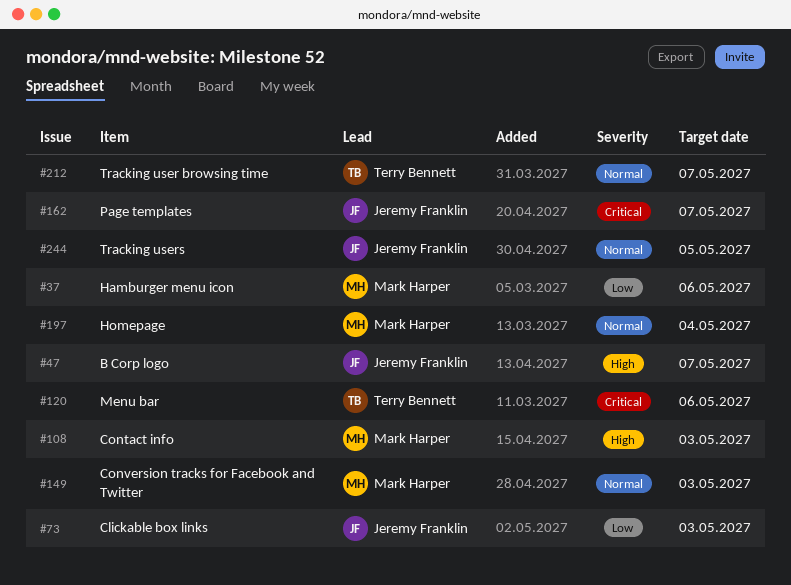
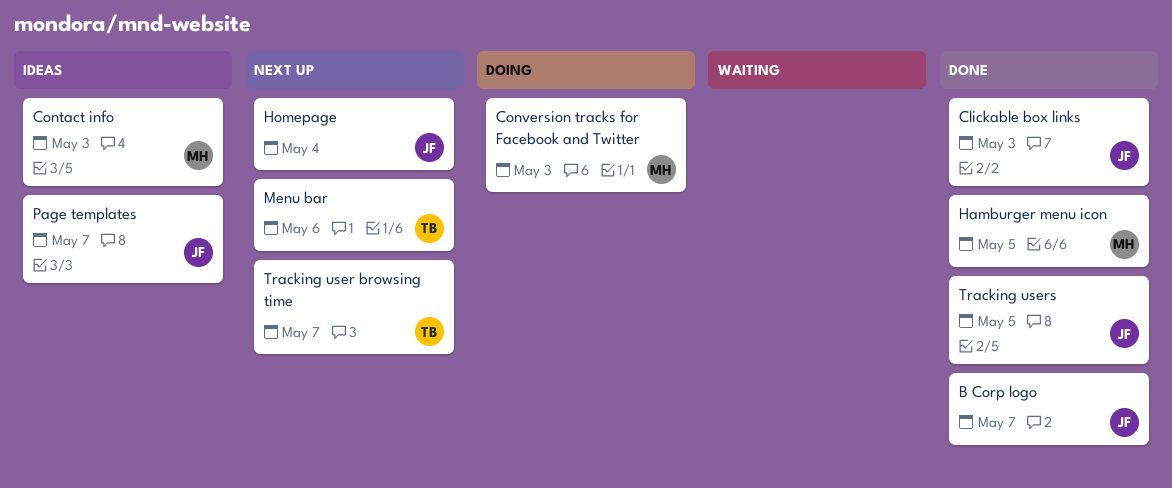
Hamburger menu icon, due: May 6 -> May 5
Homepage, owner: Mark Harper -> Jeremy Franklin

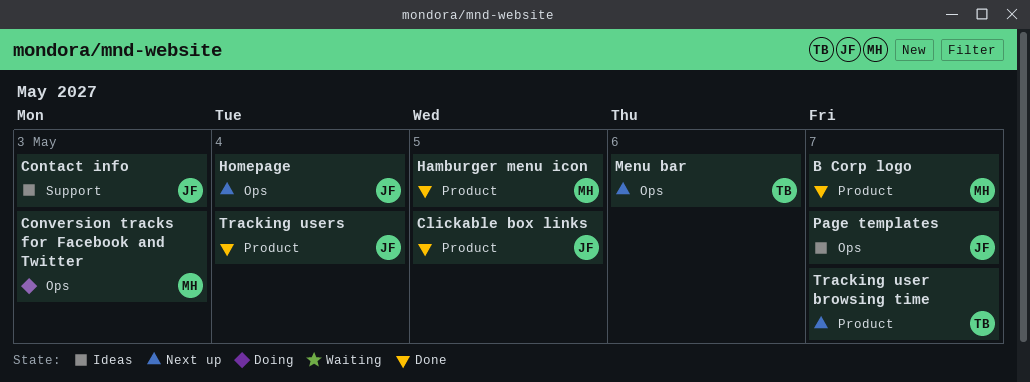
B Corp logo, owner: JF -> MH
Clickable box links, due: May 3 -> May 5
Contact info, owner: MH -> JF
Tracking users, due: May 5 -> May 4

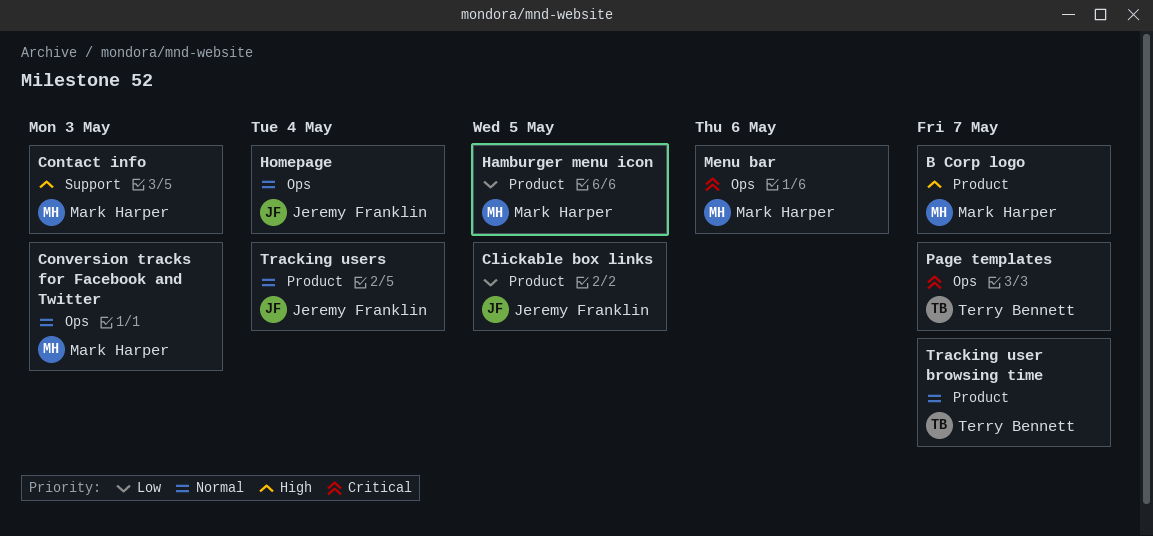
Contact info, owner: Jeremy Franklin -> Mark Harper
Menu bar, owner: Terry Bennett -> Mark Harper
Page templates, owner: Jeremy Franklin -> Terry Bennett

